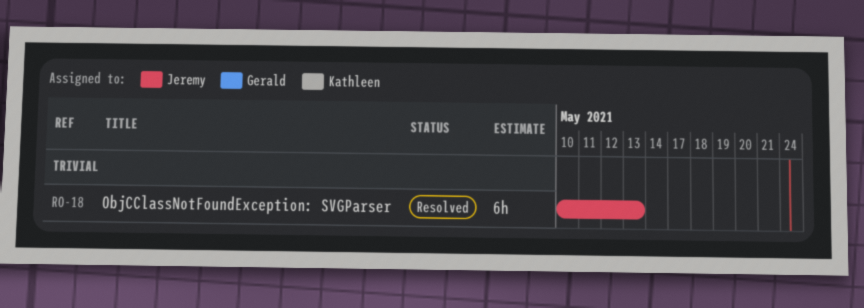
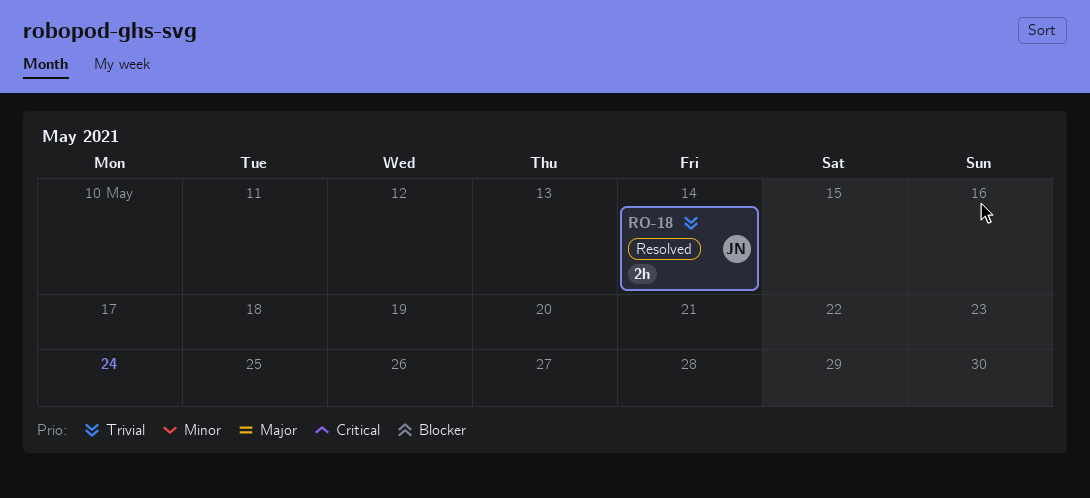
RO-18, estimate: 6h -> 2h
RO-18, due: May 13 -> May 14

